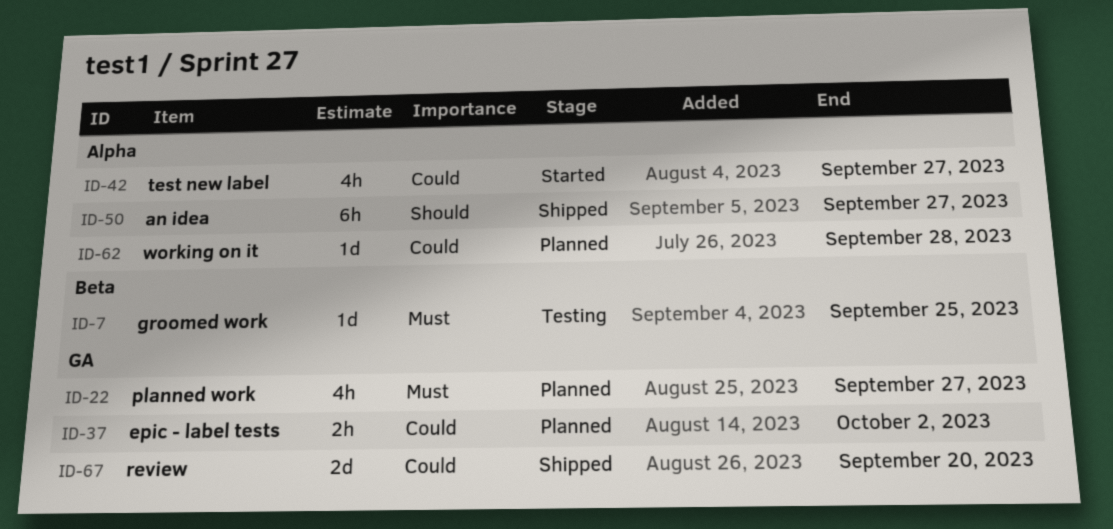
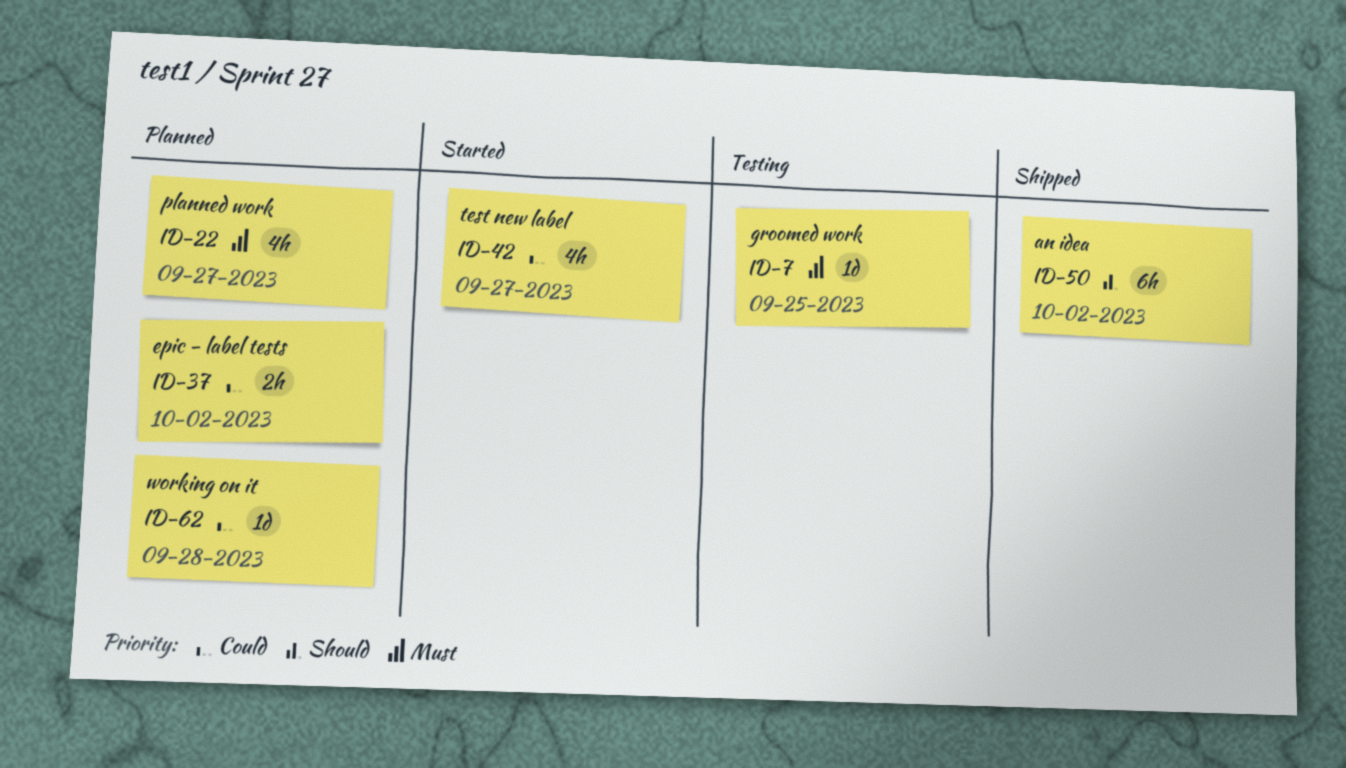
ID-50, due: Sep 27 -> Oct 2
ID-67: present -> none

